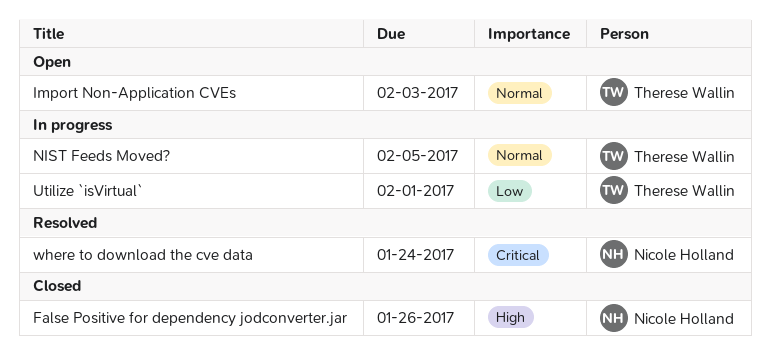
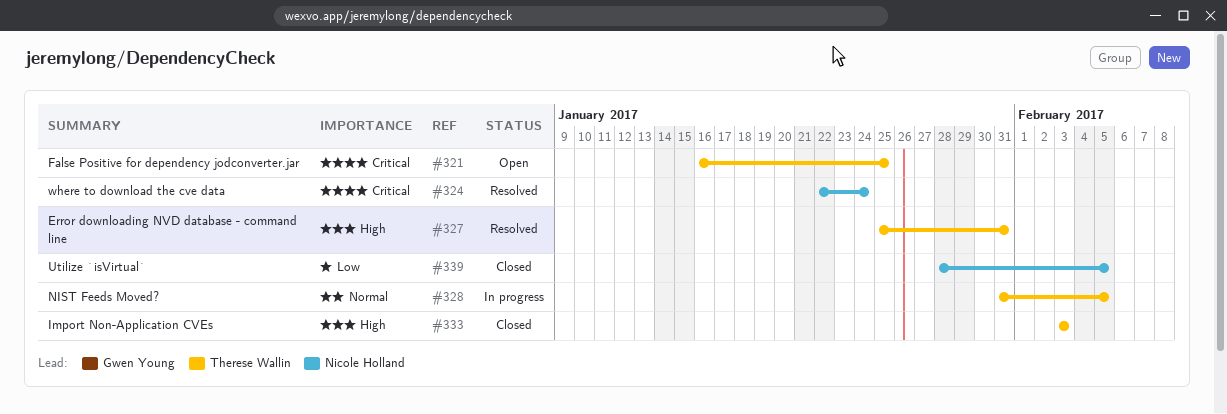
Error downloading NVD database - command line: none -> present
False Positive for dependency jodconverter.jar, status: Closed -> Open
False Positive for dependency jodconverter.jar, owner: Nicole Holland -> Therese Wallin
False Positive for dependency jodconverter.jar, priority: High -> Critical
False Positive for dependency jodconverter.jar, due: Jan 26 -> Jan 25
Import Non-Application CVEs, status: Open -> Closed
Import Non-Application CVEs, priority: Normal -> High
Utilize `isVirtual`, status: In progress -> Closed
Utilize `isVirtual`, owner: Therese Wallin -> Nicole Holland
Utilize `isVirtual`, due: Feb 1 -> Feb 5

